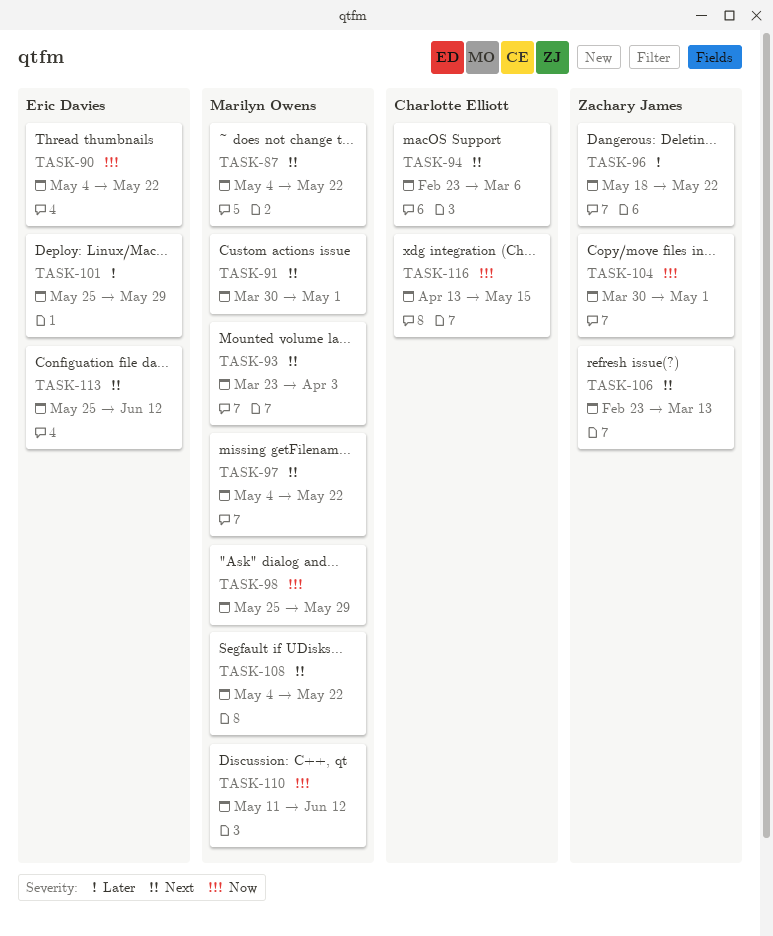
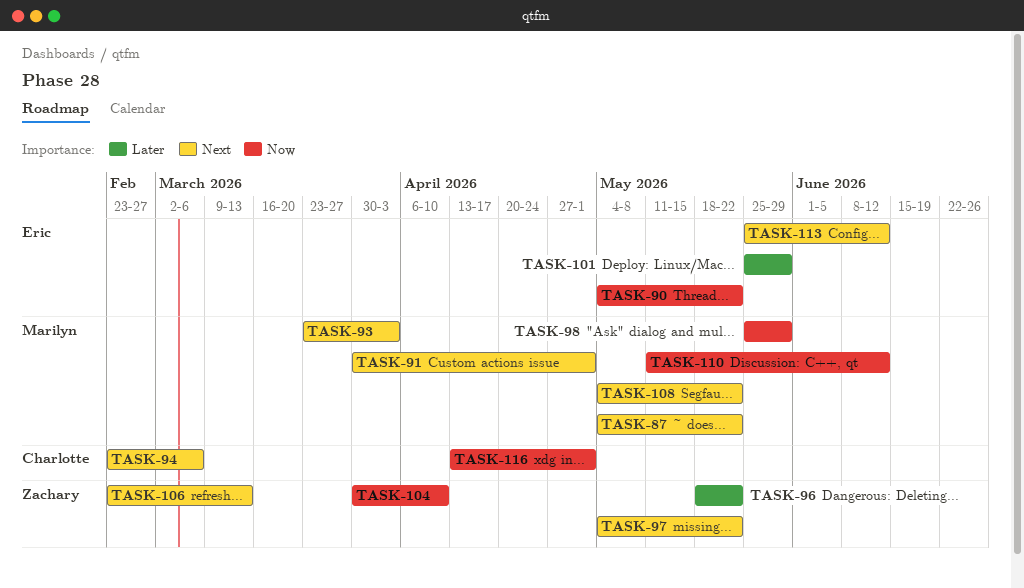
TASK-97, owner: Marilyn Owens -> Zachary James
TASK-104, due: May 1 -> Apr 10
TASK-116, due: May 15 -> May 1

